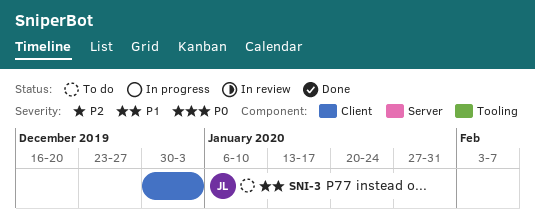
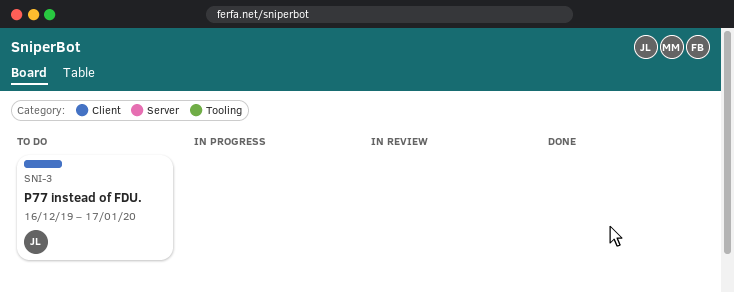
SNI-3, start: Dec 30 -> Dec 16
SNI-3, due: Jan 3 -> Jan 17

